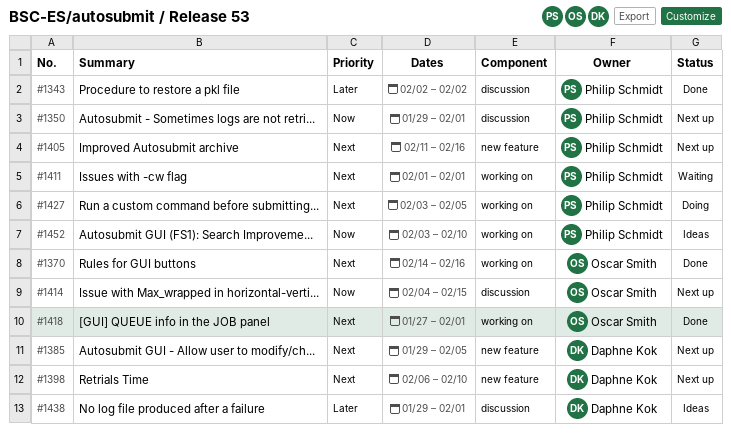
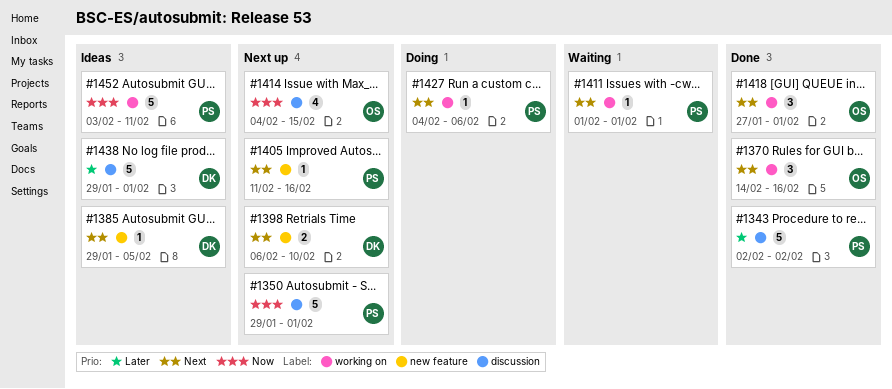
#1385, status: Next up -> Ideas
#1427, start: Feb 3 -> Feb 4
#1427, due: Feb 5 -> Feb 6
#1452, due: Feb 10 -> Feb 11

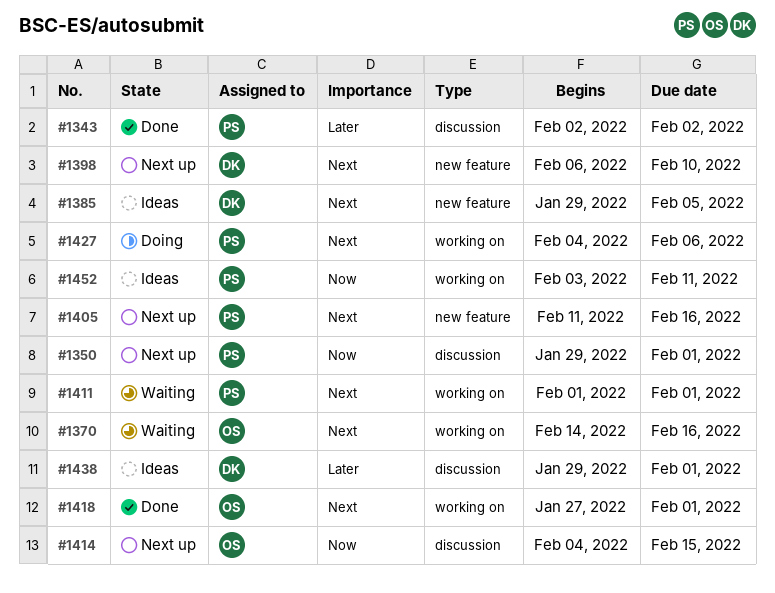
#1370, status: Done -> Waiting

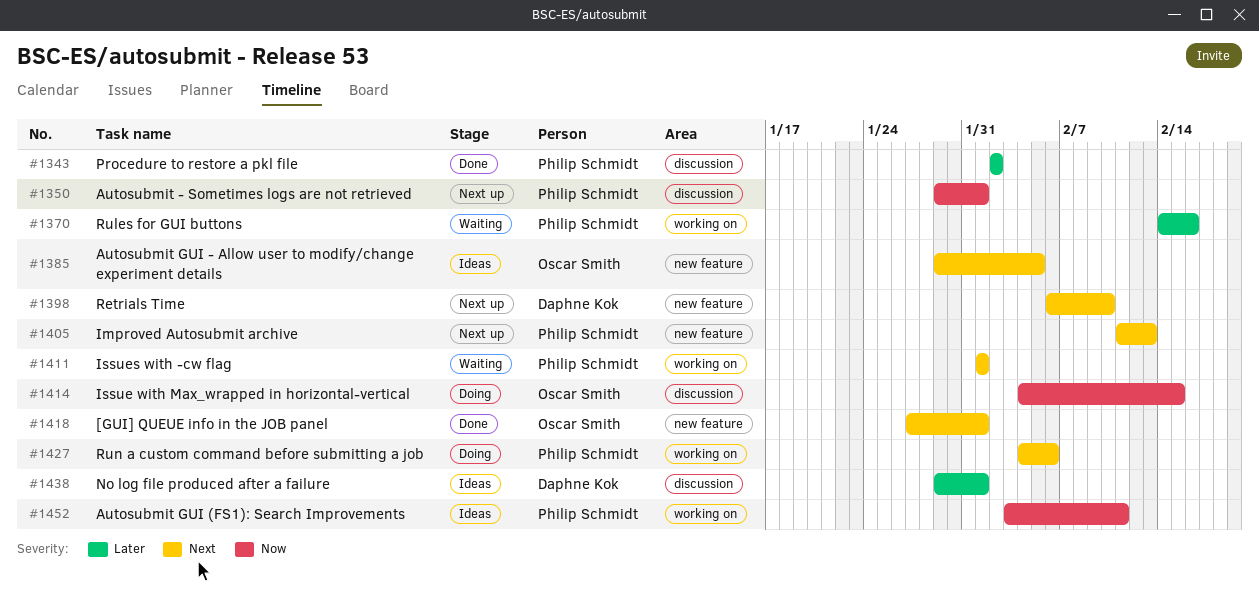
#1370, owner: Oscar Smith -> Philip Schmidt
#1370, priority: Next -> Later
#1385, owner: Daphne Kok -> Oscar Smith
#1405, due: Feb 16 -> Feb 13
#1414, status: Next up -> Doing
#1418, label: working on -> new feature

